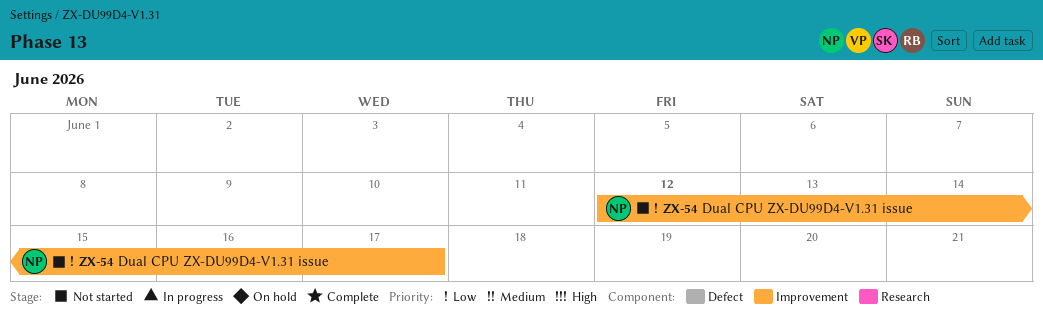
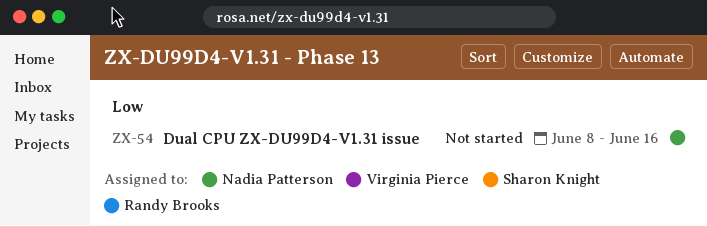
ZX-54, start: Jun 12 -> Jun 8
ZX-54, due: Jun 17 -> Jun 16

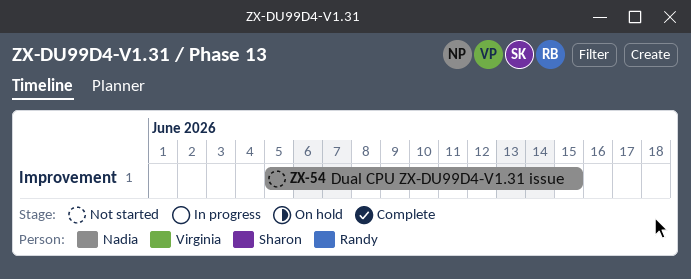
ZX-54, start: Jun 8 -> Jun 5
ZX-54, due: Jun 16 -> Jun 15

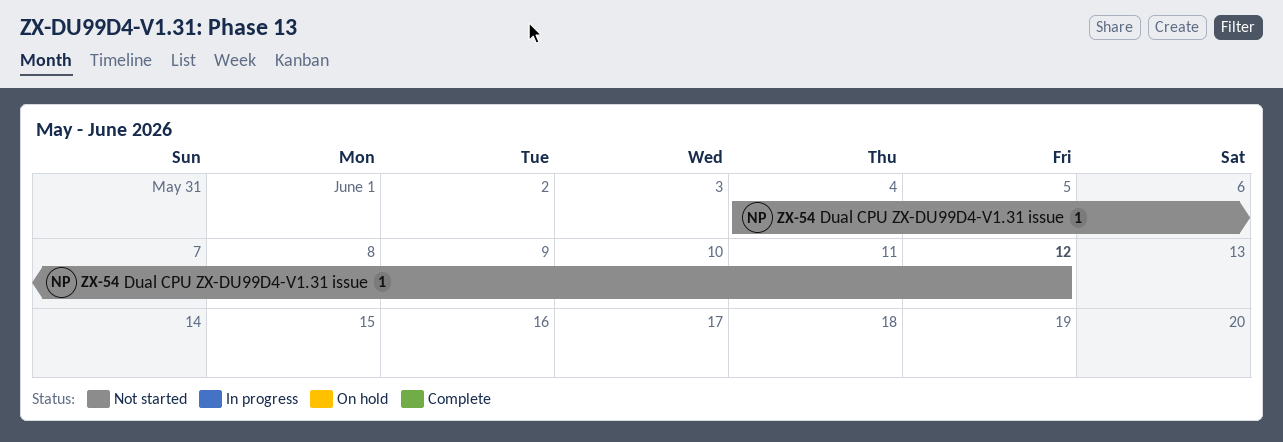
ZX-54, start: Jun 5 -> Jun 4
ZX-54, due: Jun 15 -> Jun 12

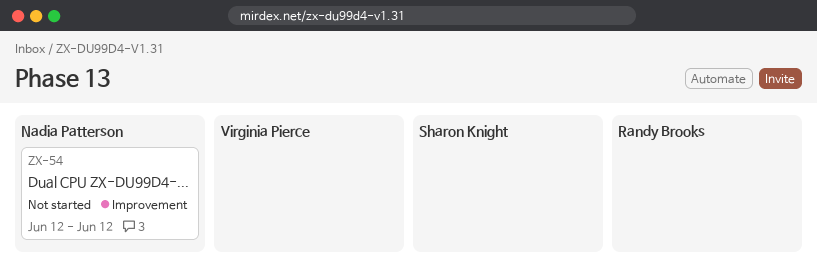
ZX-54, start: Jun 4 -> Jun 12

